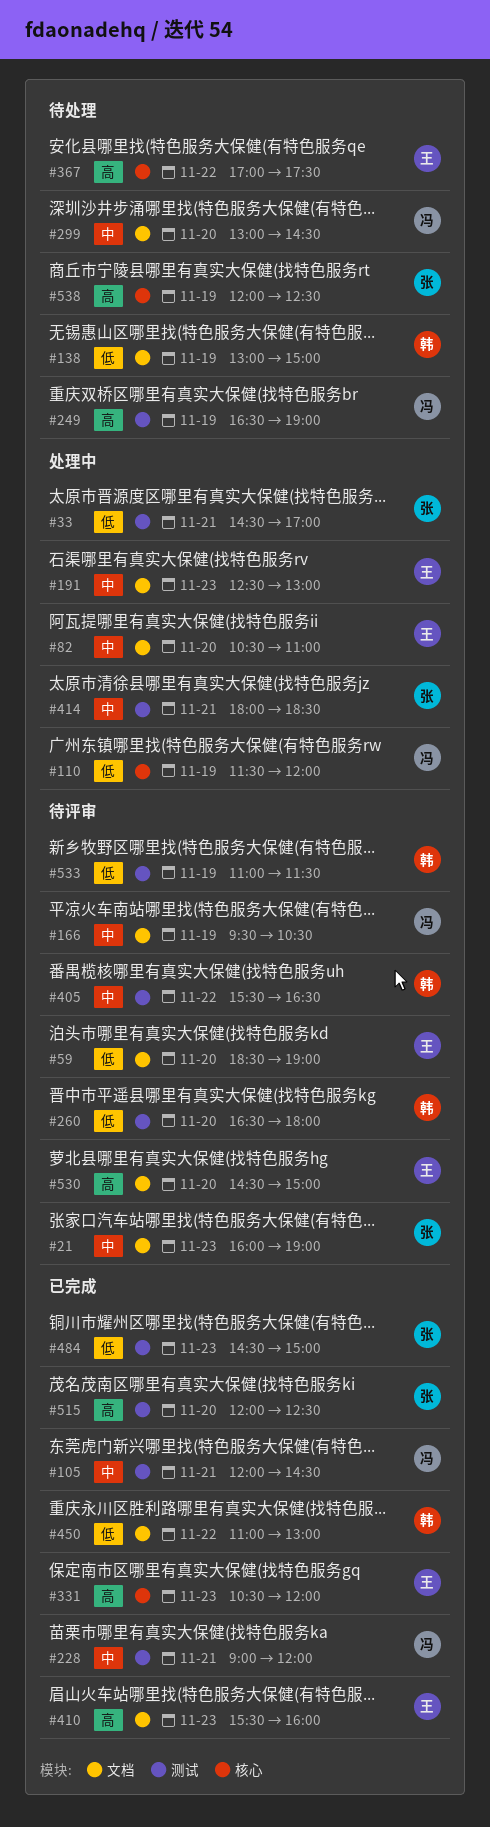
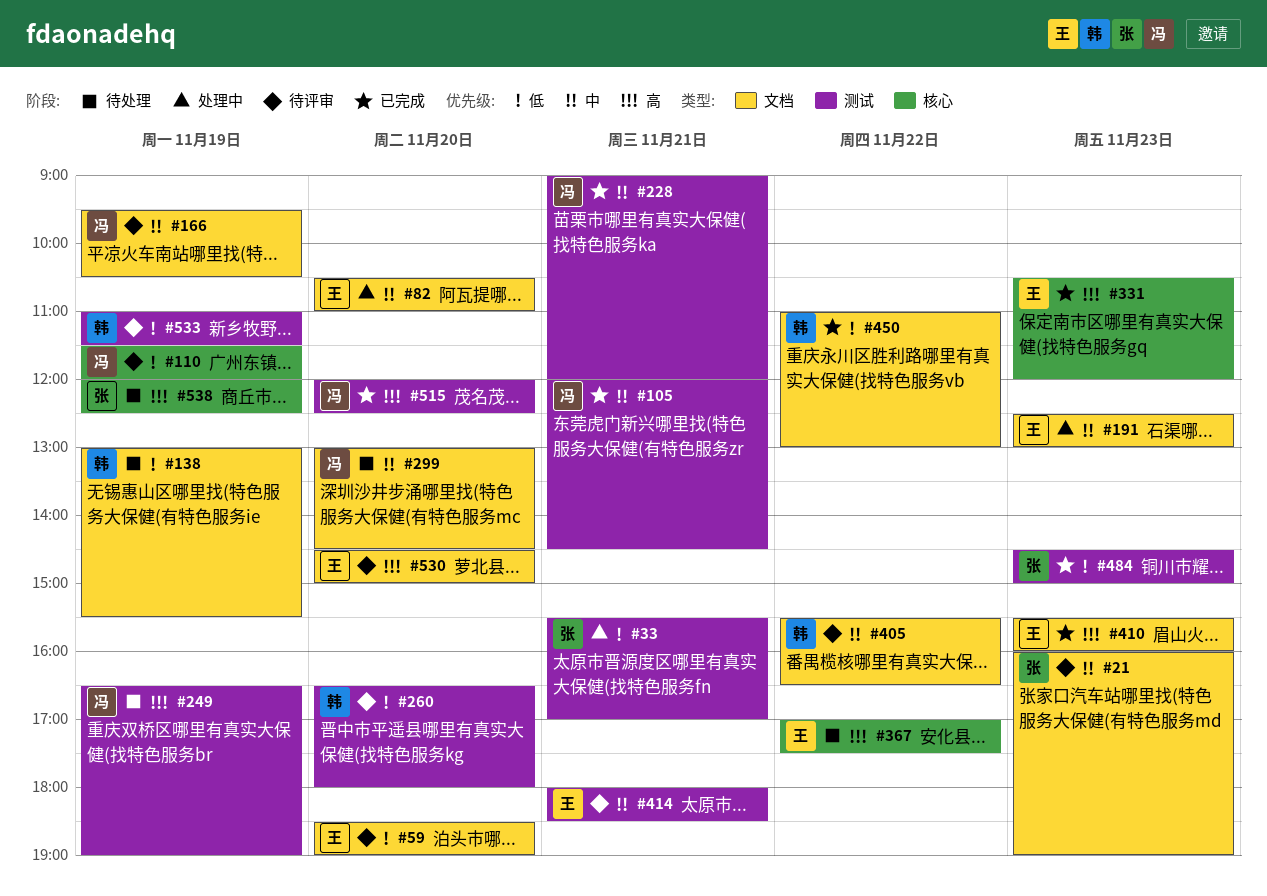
#33, begins: 14:30 -> 15:30
#110, status: 处理中 -> 待评审
#138, ends: 15:00 -> 15:30
#405, label: 测试 -> 文档
#414, status: 处理中 -> 待评审
#414, owner: 张 -> 王
#515, owner: 张 -> 冯

